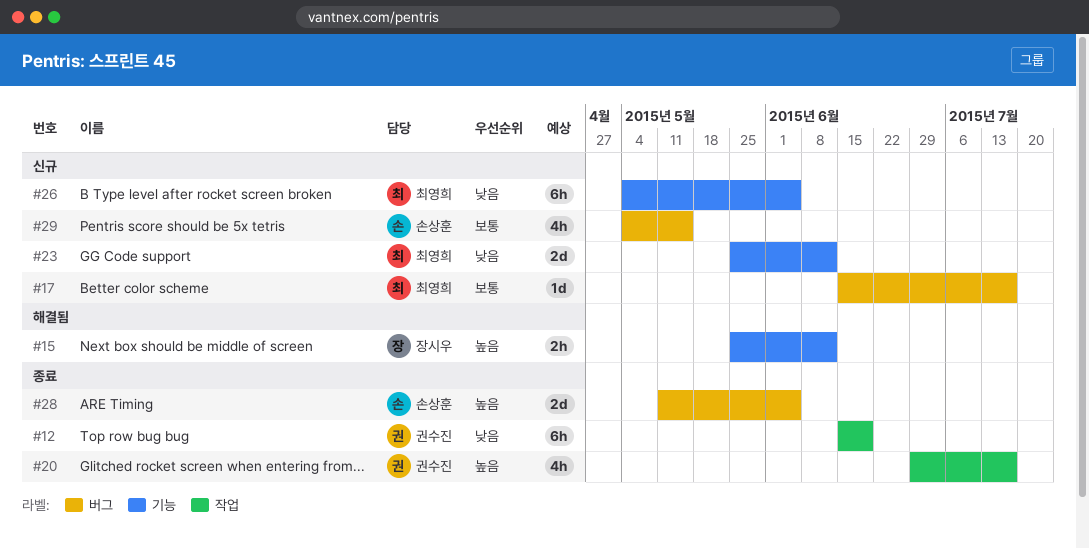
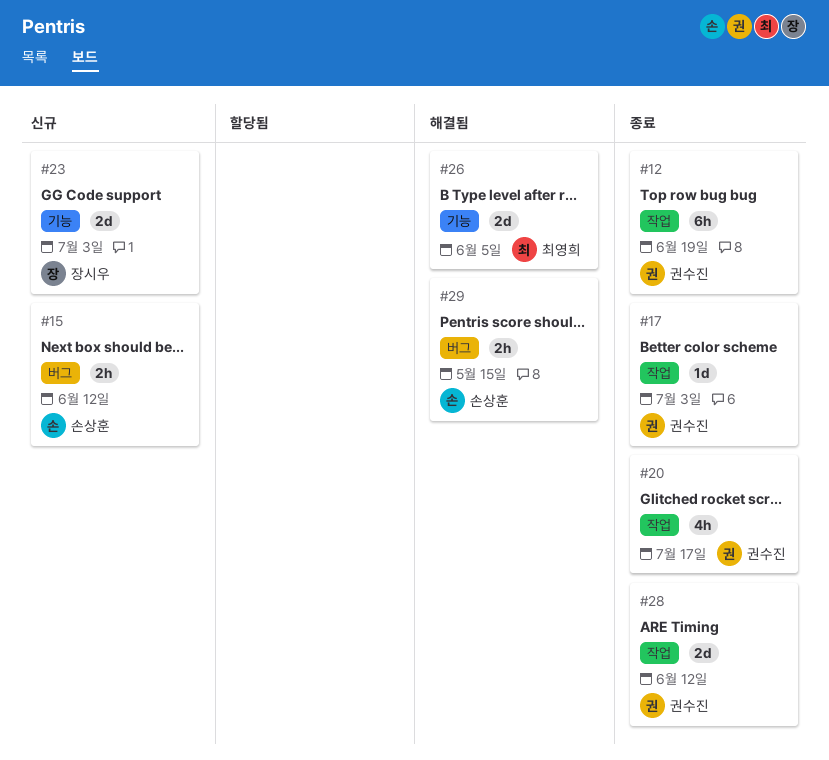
#15, status: 해결됨 -> 신규
#15, owner: 장시우 -> 손상훈
#15, label: 기능 -> 버그
#17, status: 신규 -> 종료
#17, owner: 최영희 -> 권수진
#17, label: 버그 -> 작업
#17, due: Jul 17 -> Jul 3
#23, owner: 최영희 -> 장시우
#23, due: Jun 12 -> Jul 3
#26, status: 신규 -> 해결됨
#26, estimate: 6h -> 2d
#28, owner: 손상훈 -> 권수진
#28, label: 버그 -> 작업
#28, due: Jun 5 -> Jun 12
#29, status: 신규 -> 해결됨
#29, estimate: 4h -> 2h

